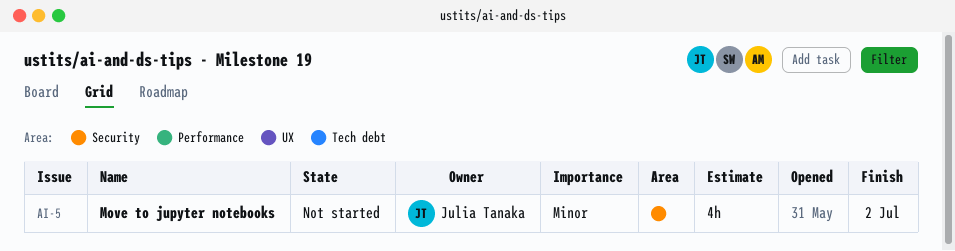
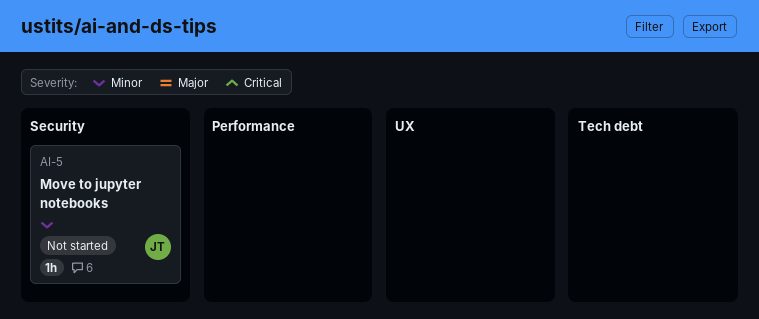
AI-5, estimate: 4h -> 1h

